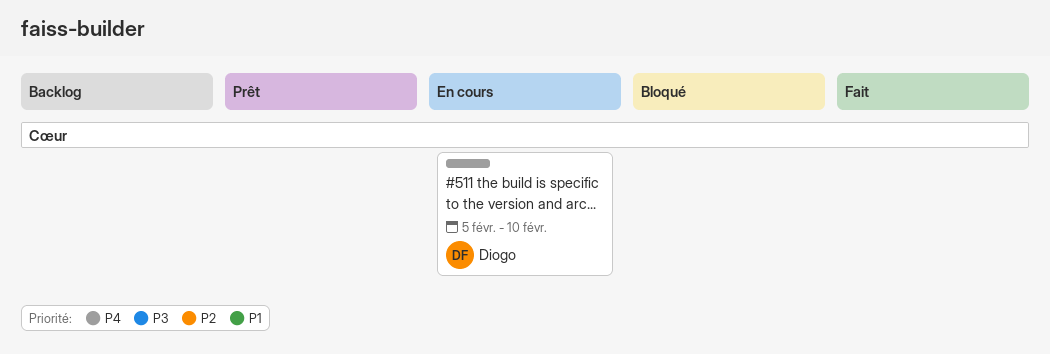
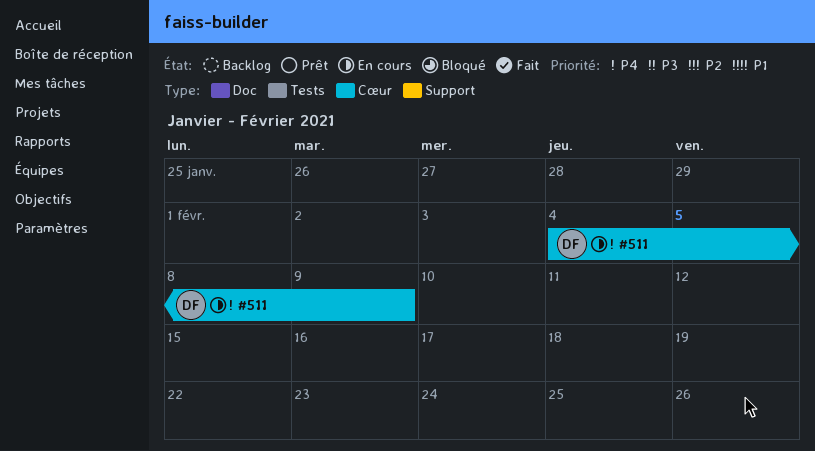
#511, start: Feb 5 -> Feb 4
#511, due: Feb 10 -> Feb 9

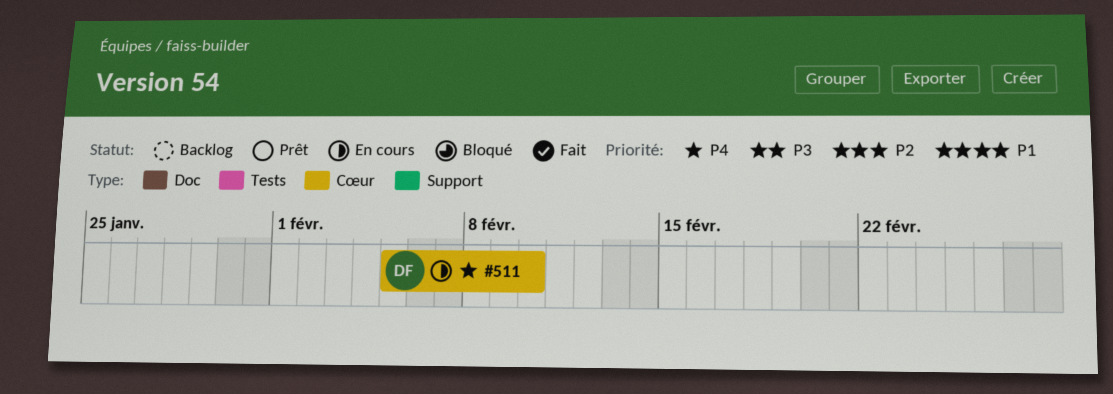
#511, start: Feb 4 -> Feb 5
#511, due: Feb 9 -> Feb 10

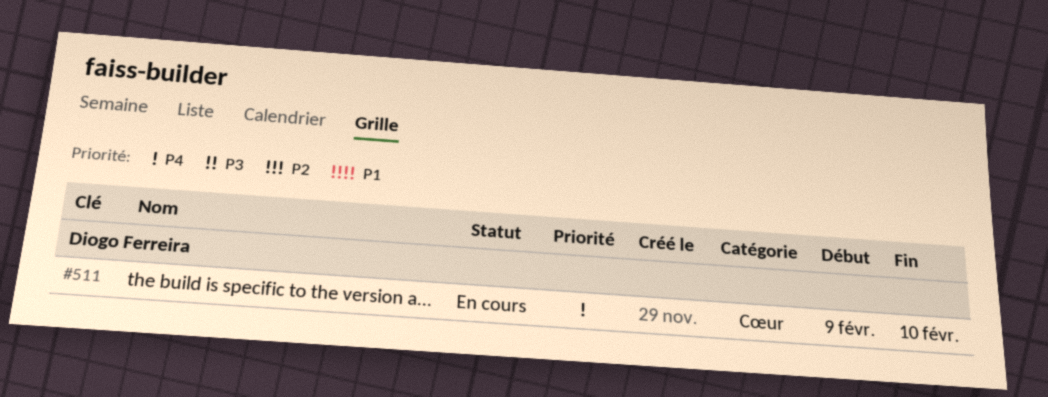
#511, start: Feb 5 -> Feb 9

